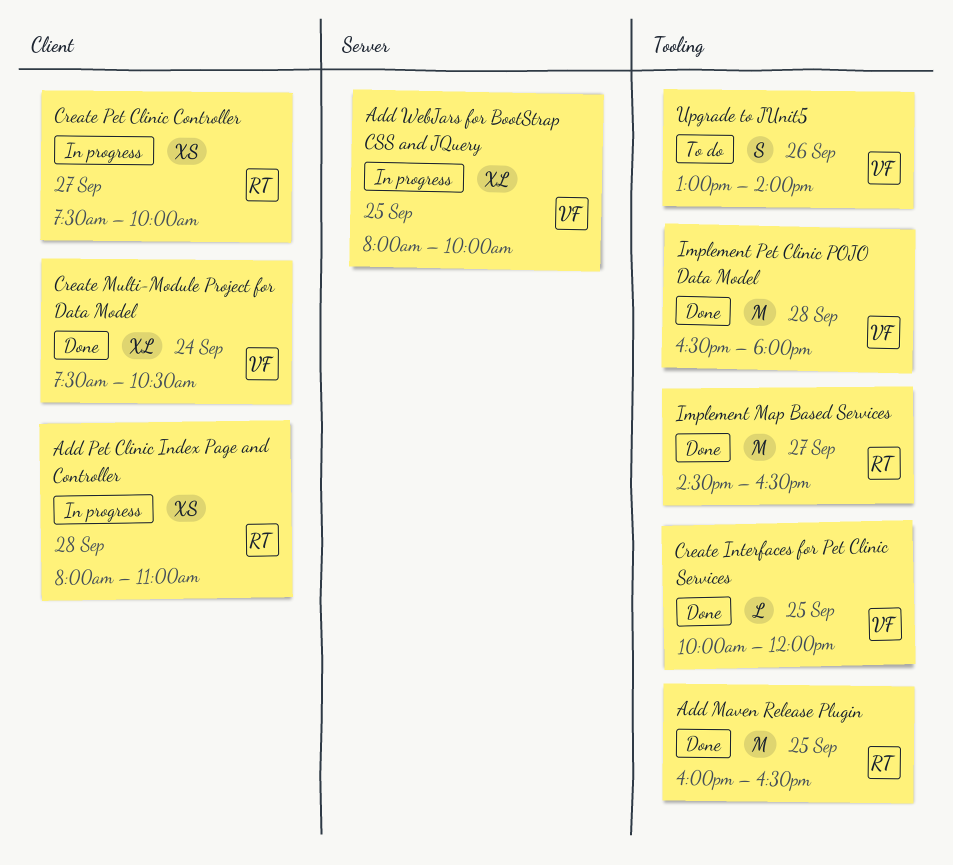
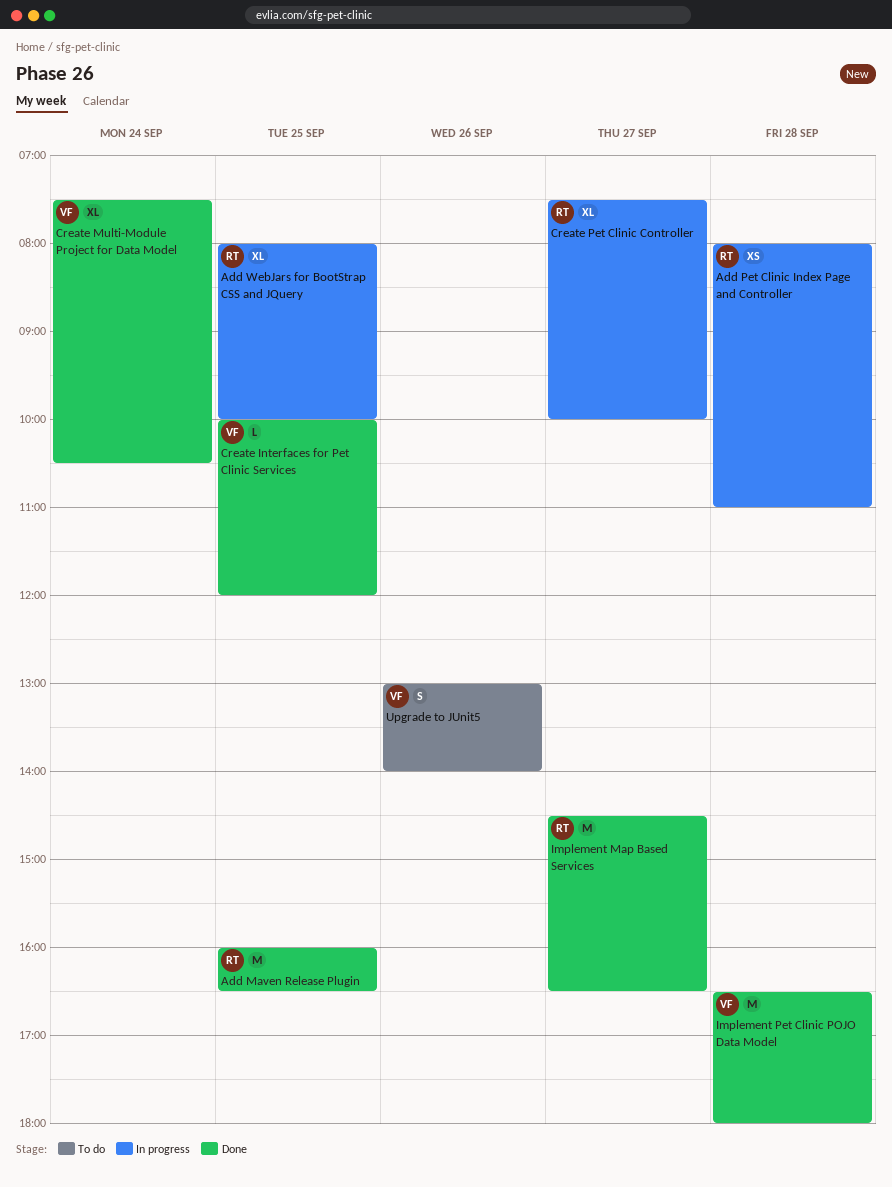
Add WebJars for BootStrap CSS and JQuery, owner: VF -> RT
Create Pet Clinic Controller, estimate: XS -> XL

